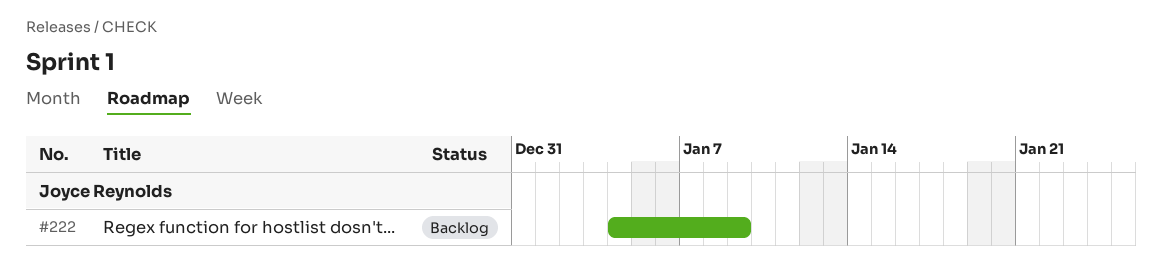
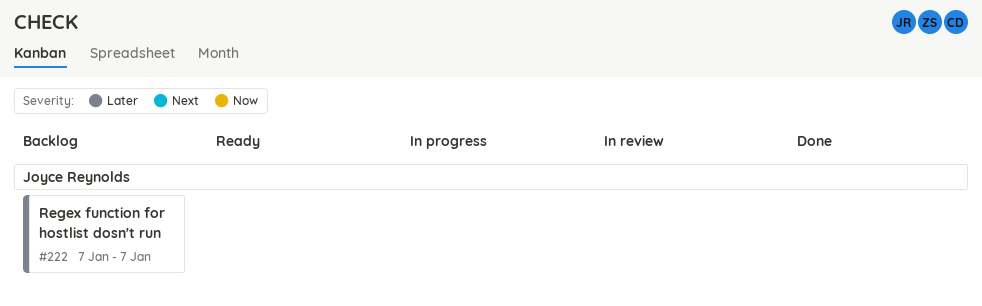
#222, start: Jan 4 -> Jan 7
#222, due: Jan 9 -> Jan 7

